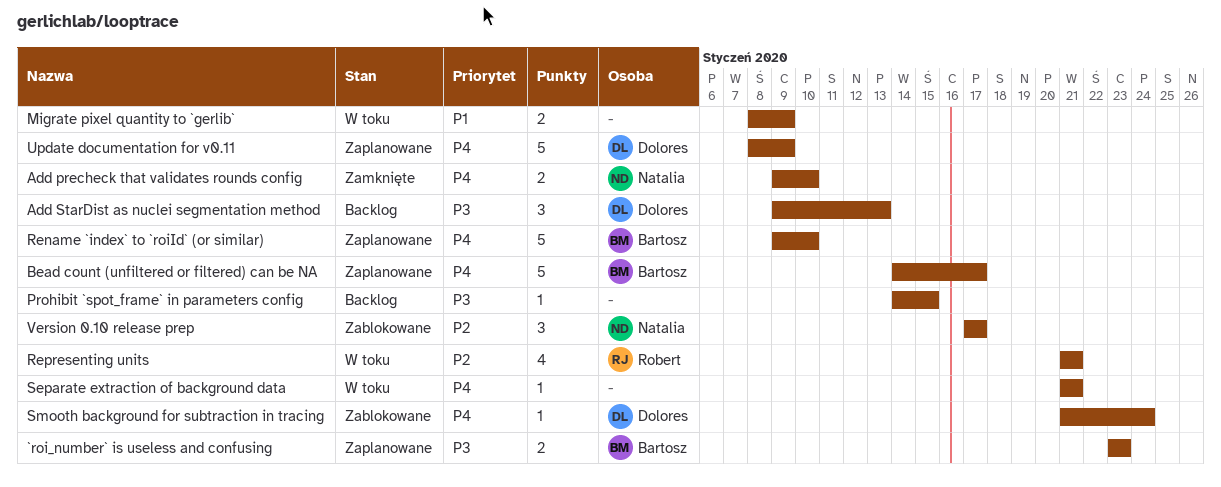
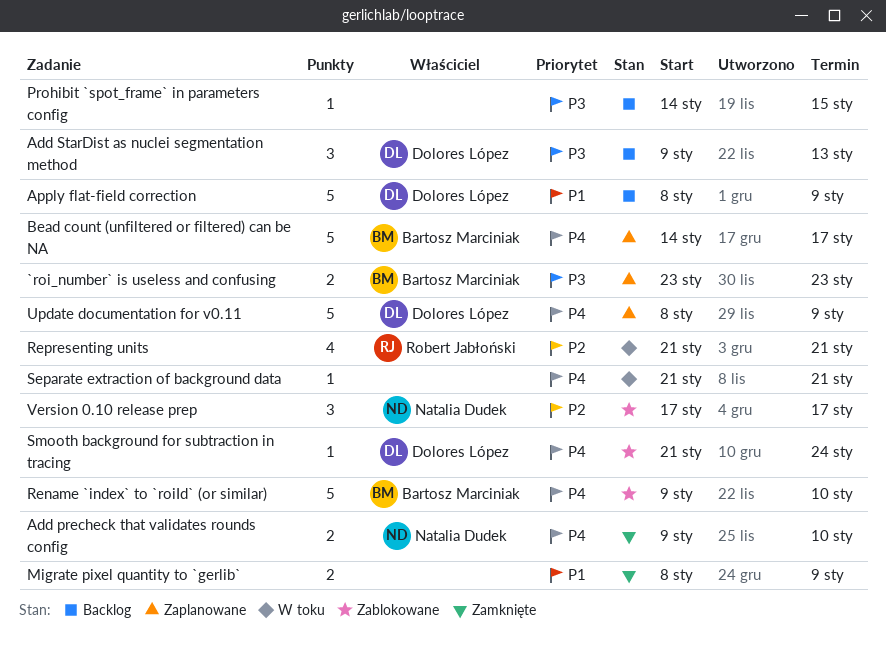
Apply flat-field correction: none -> present
Migrate pixel quantity to `gerlib`, status: W toku -> Zamknięte
Rename `index` to `roiId` (or similar), status: Zaplanowane -> Zablokowane

